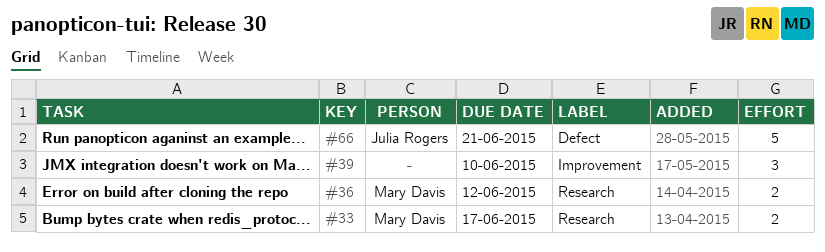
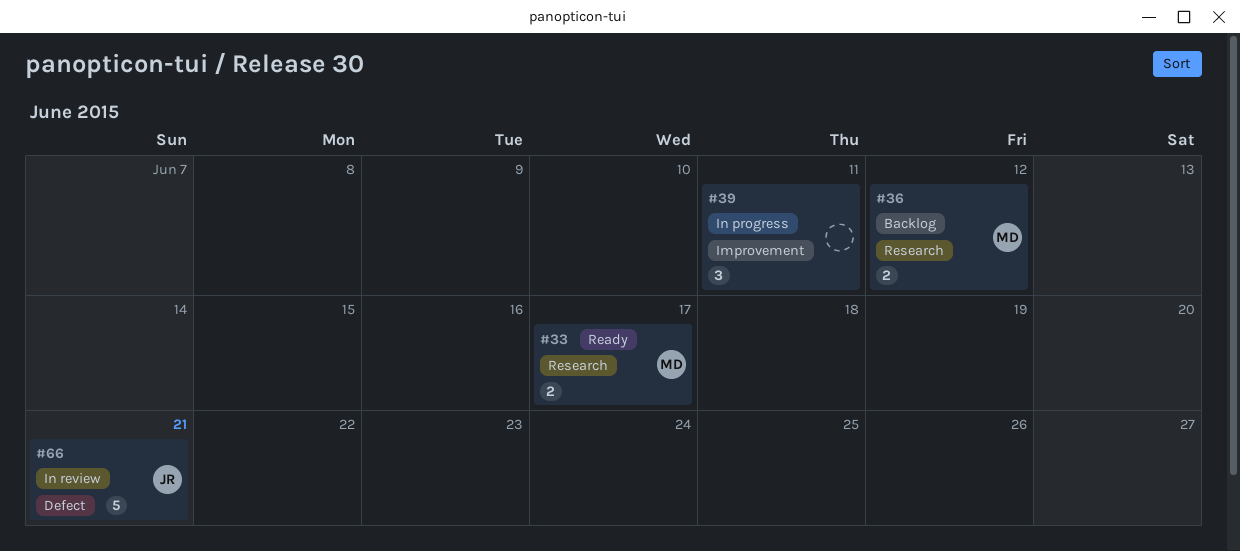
#39, due: Jun 10 -> Jun 11

